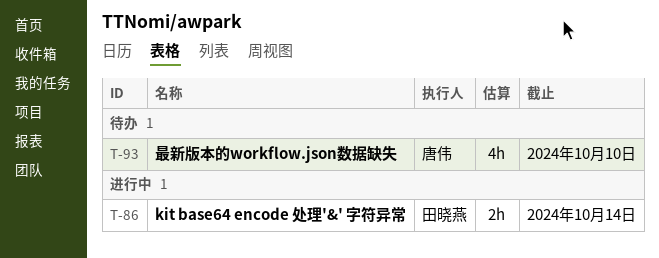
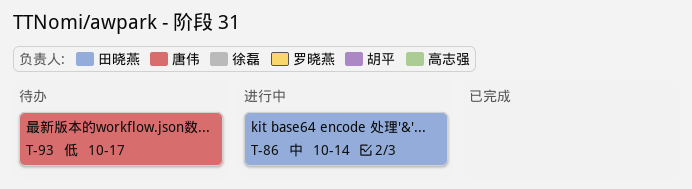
T-93, due: Oct 10 -> Oct 17

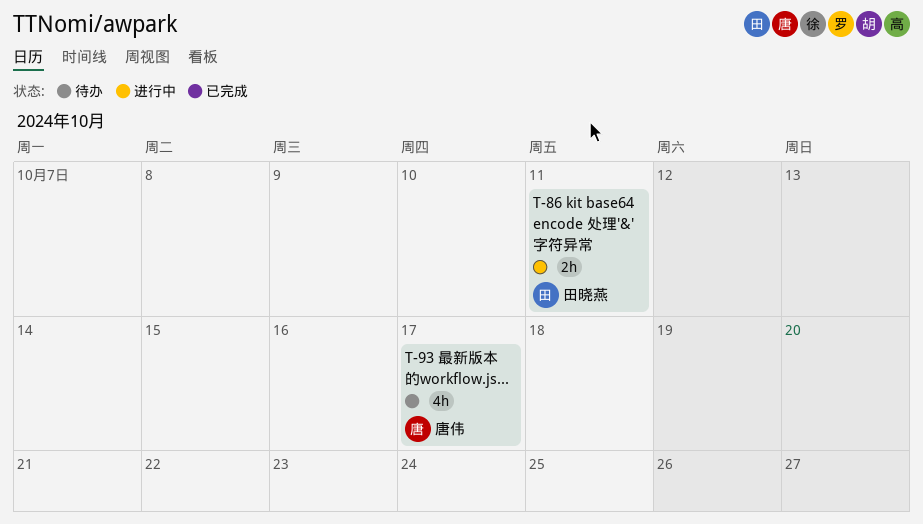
T-86, due: Oct 14 -> Oct 11

